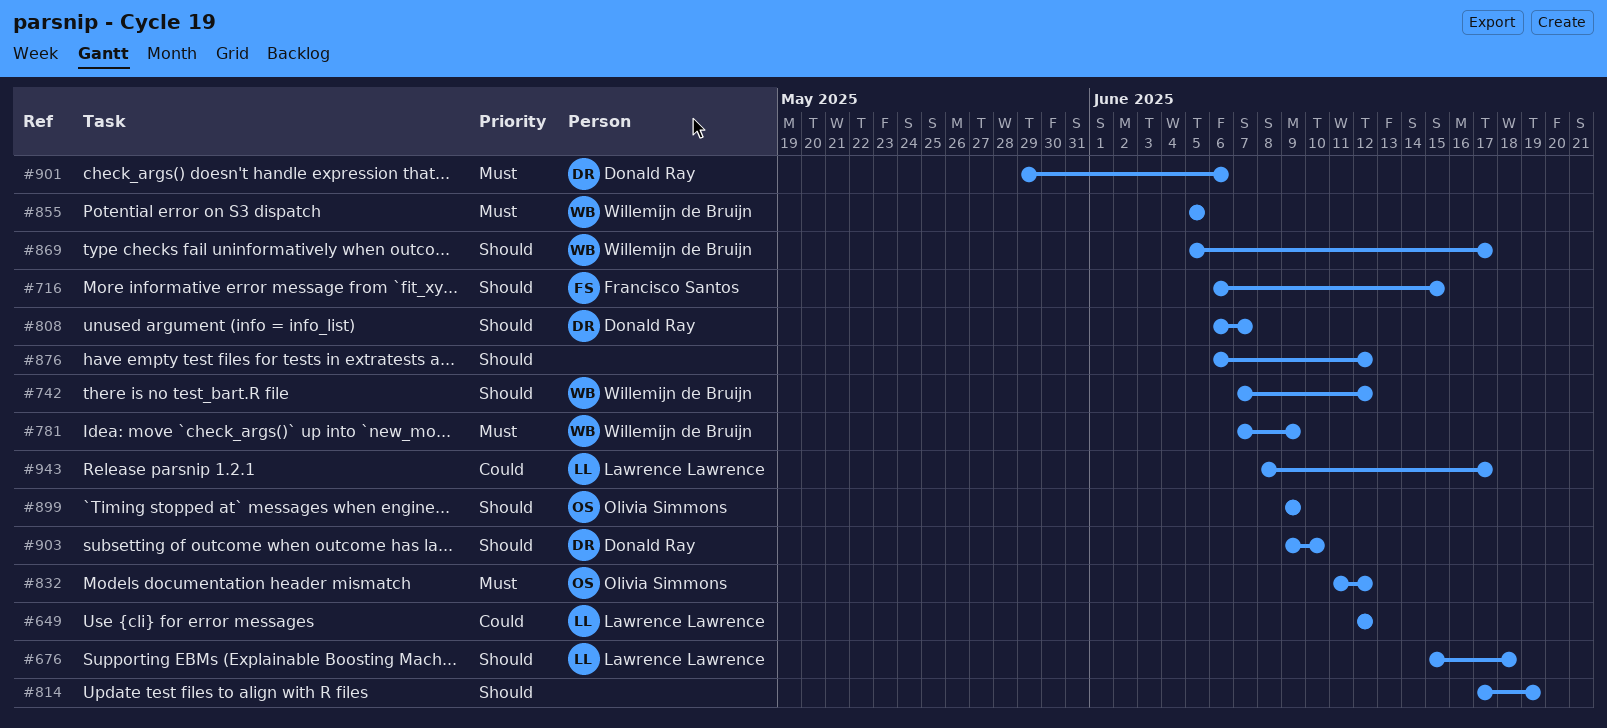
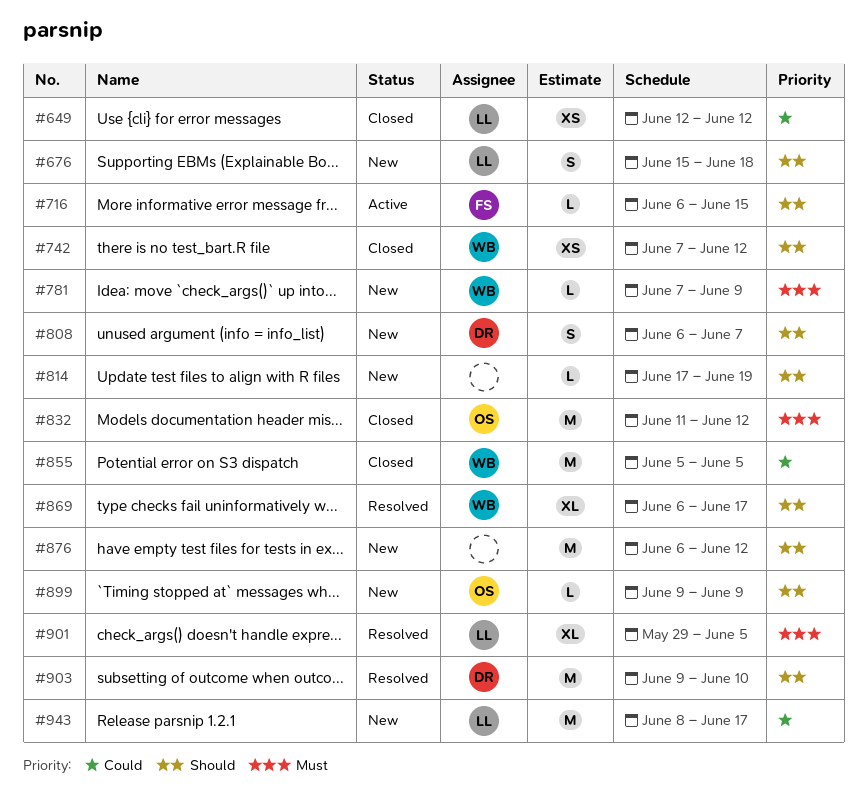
#855, priority: Must -> Could
#869, start: Jun 5 -> Jun 6
#901, owner: Donald Ray -> Lawrence Lawrence
#901, due: Jun 6 -> Jun 5

